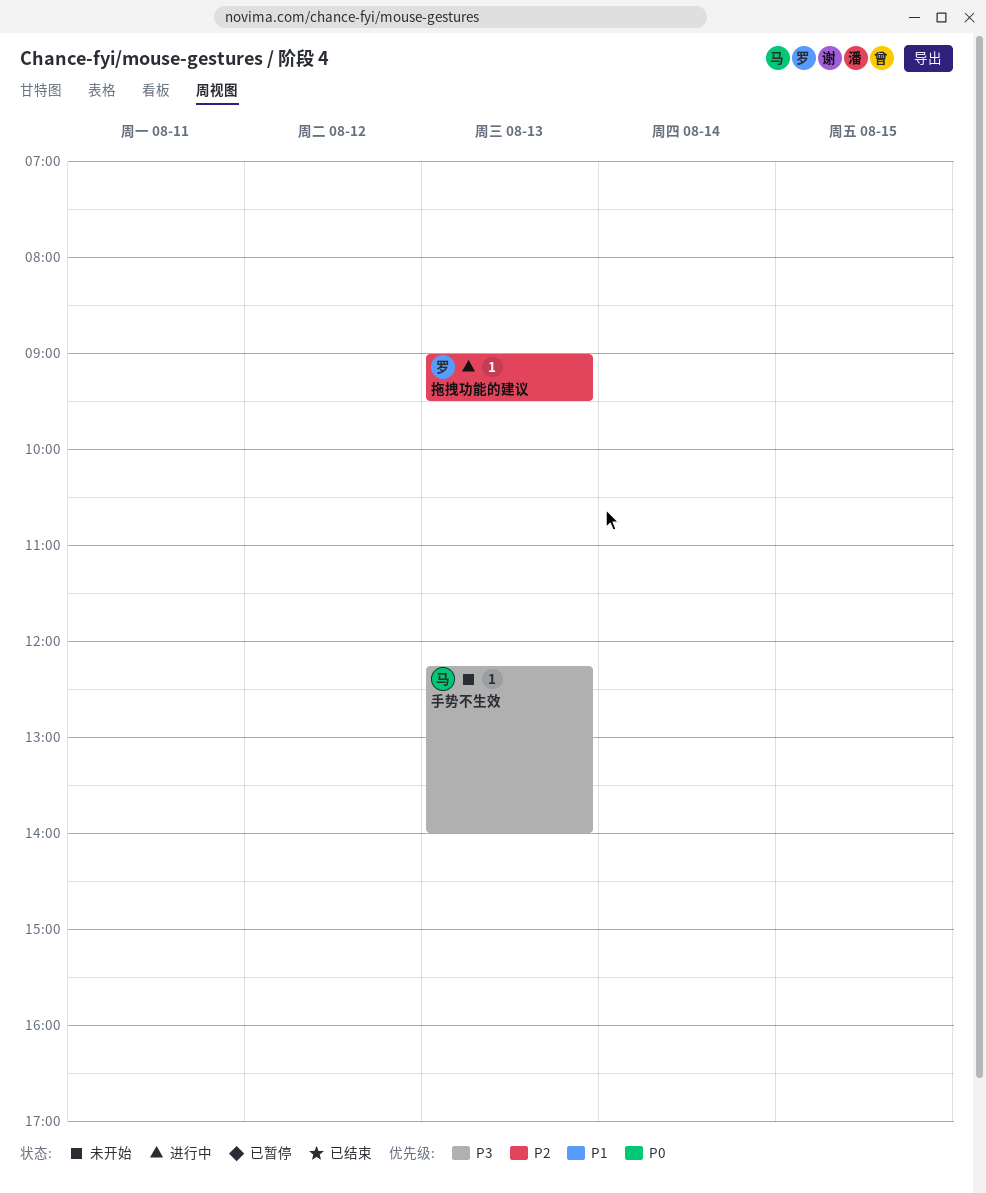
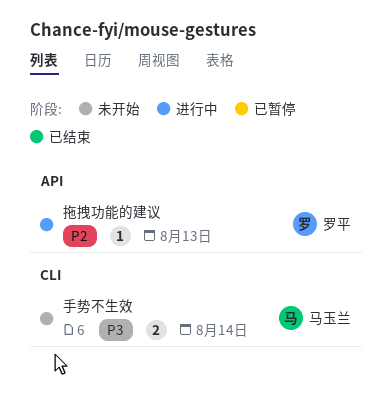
手势不生效, estimate: 1 -> 2
手势不生效, day: Aug 13 -> Aug 14

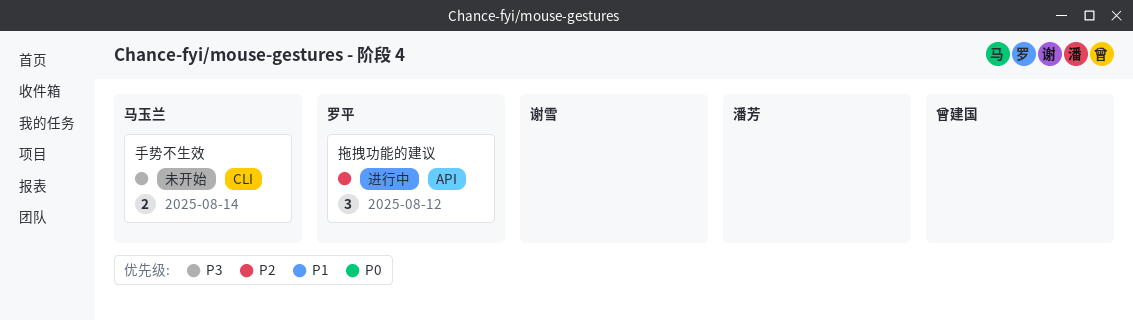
拖拽功能的建议, estimate: 1 -> 3
拖拽功能的建议, day: Aug 13 -> Aug 12

